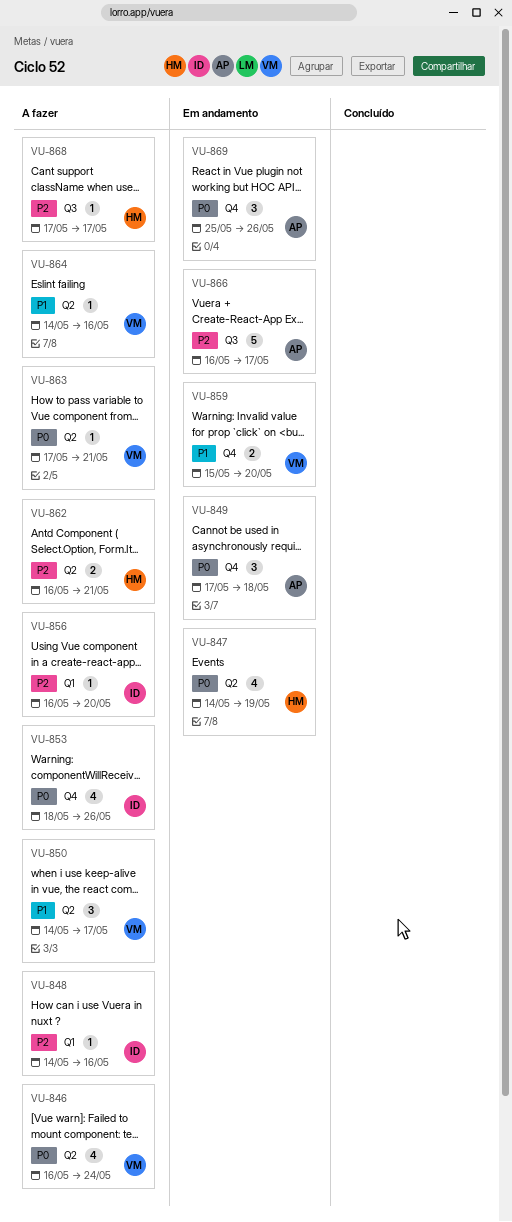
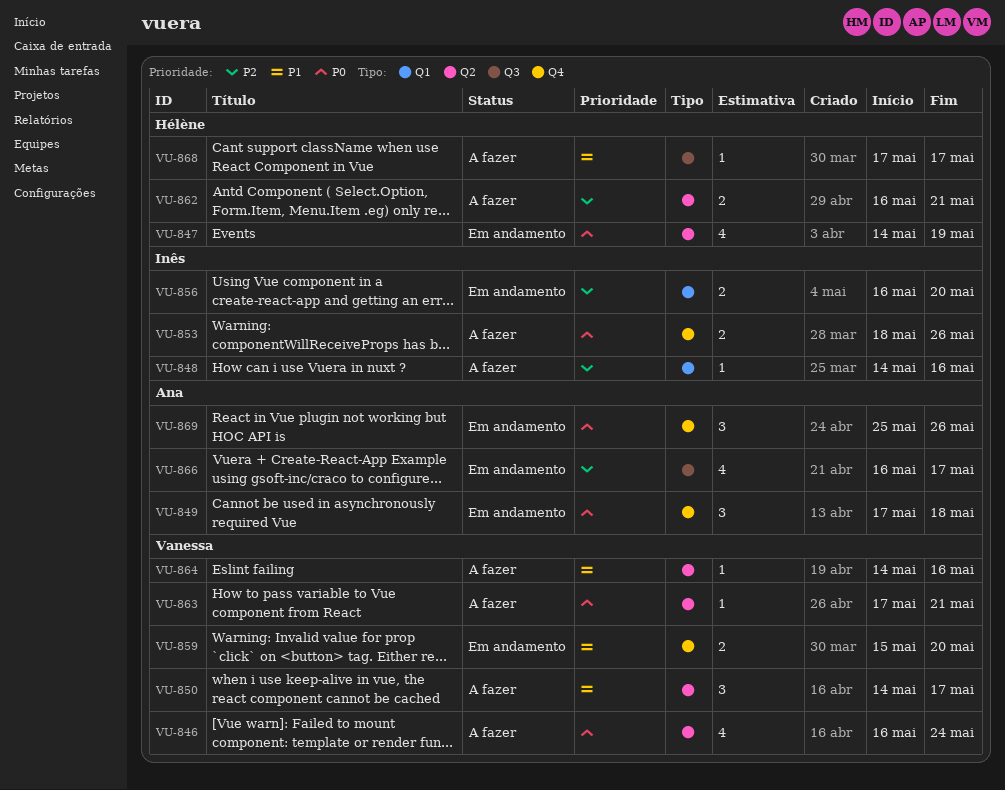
VU-853, estimate: 4 -> 2
VU-856, status: A fazer -> Em andamento
VU-856, estimate: 1 -> 2
VU-866, estimate: 5 -> 4
VU-868, priority: P2 -> P1

